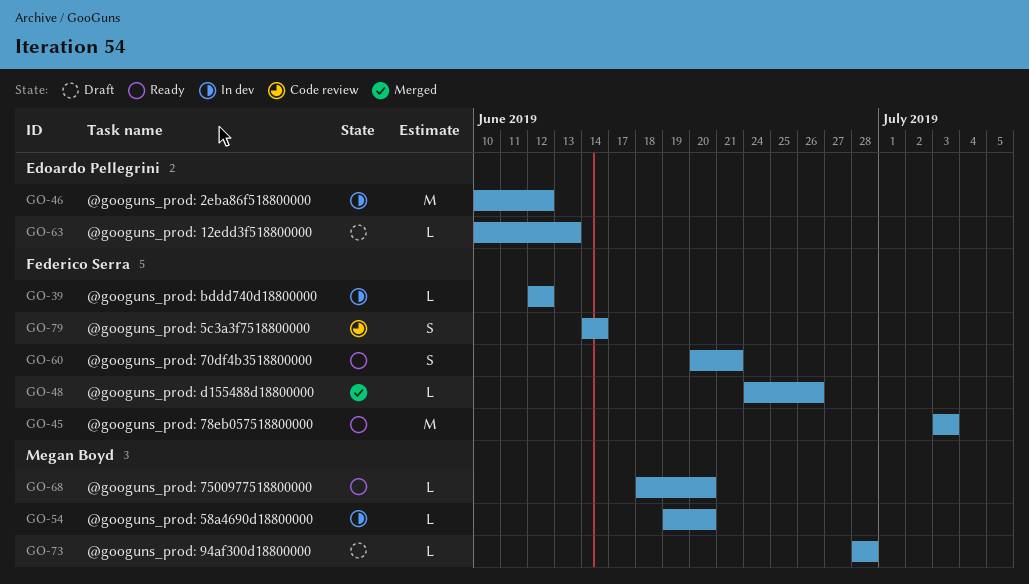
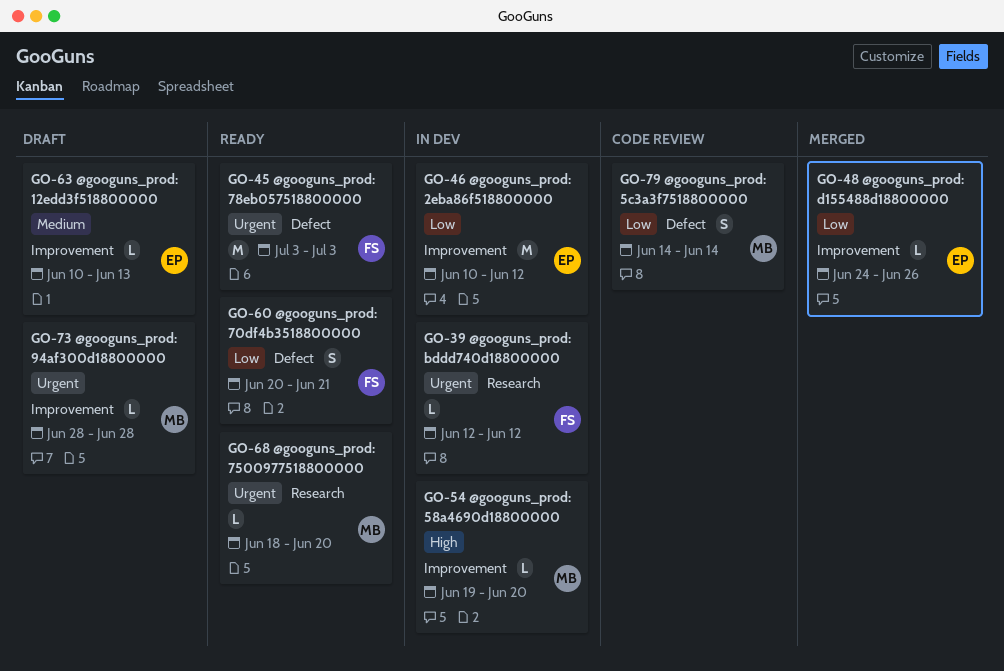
GO-48, owner: Federico Serra -> Edoardo Pellegrini
GO-79, owner: Federico Serra -> Megan Boyd

